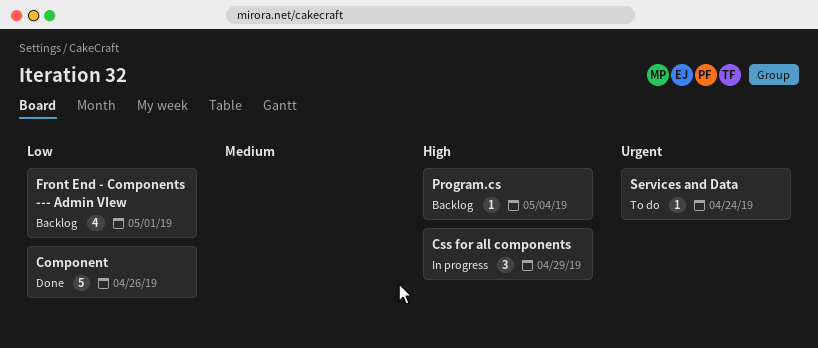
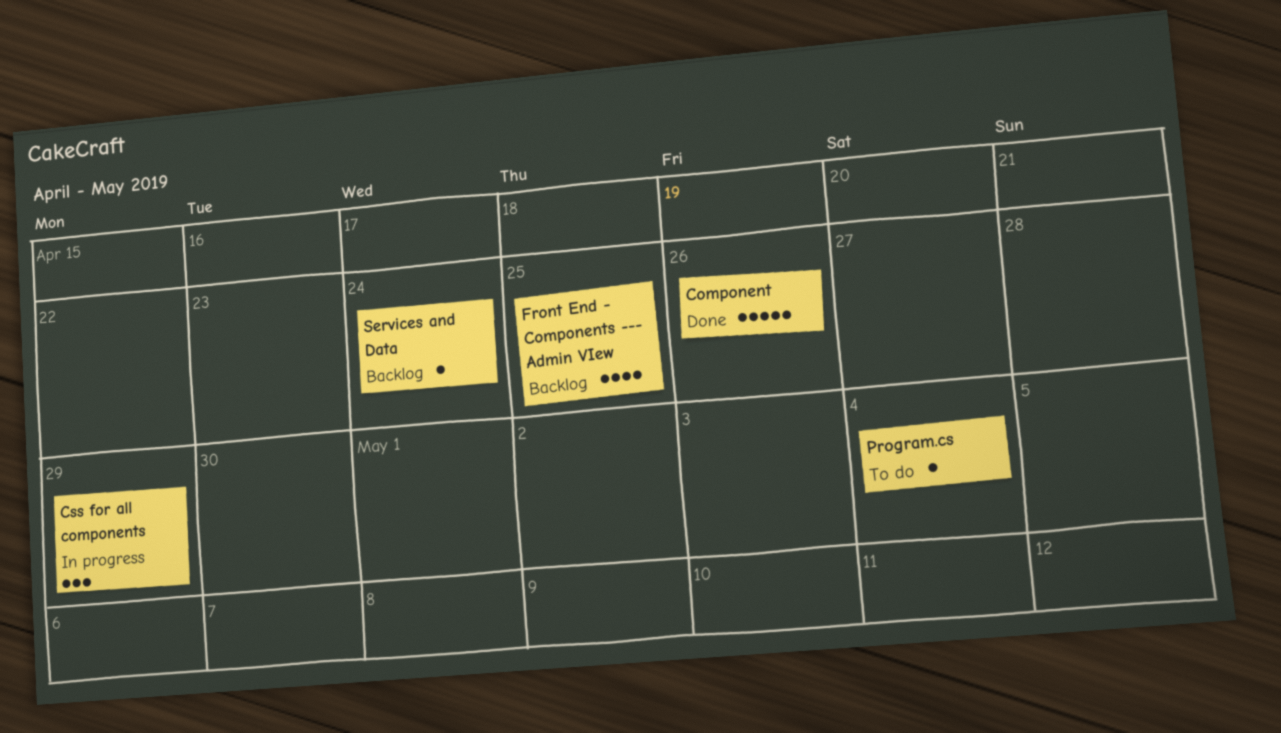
Front End - Components --- Admin VIew, due: May 1 -> Apr 25
Program.cs, status: Backlog -> To do
Services and Data, status: To do -> Backlog

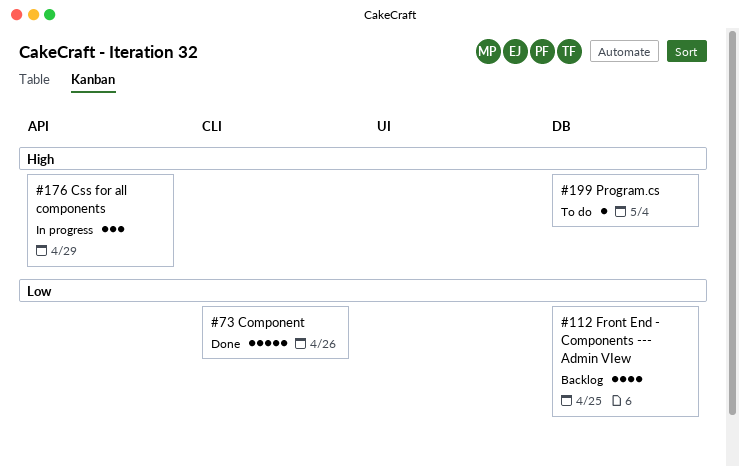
Services and Data: present -> none

